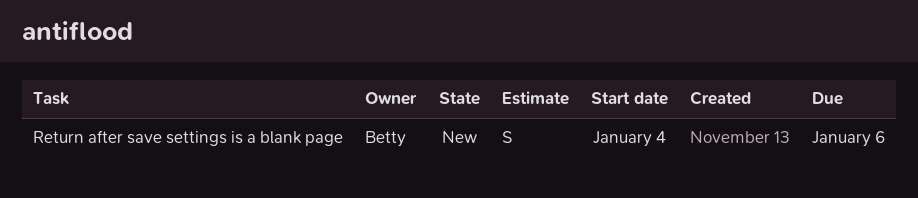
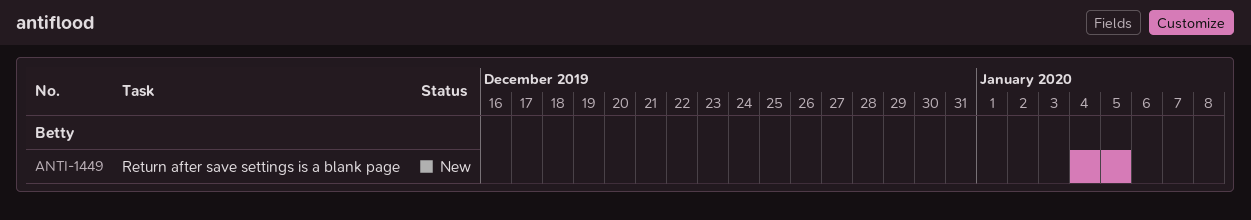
Return after save settings is a blank page, due: Jan 6 -> Jan 5

